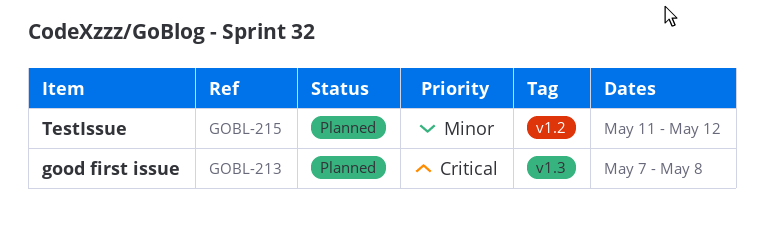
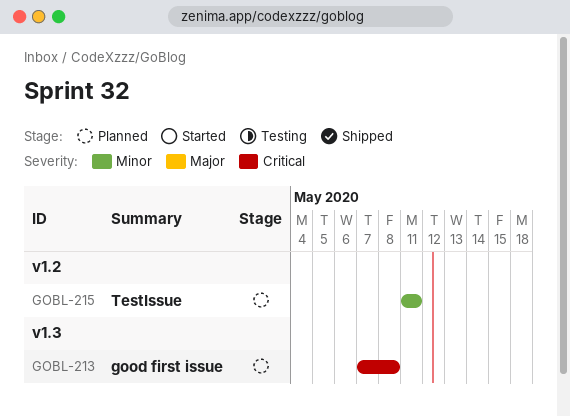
GOBL-215, due: May 12 -> May 11

